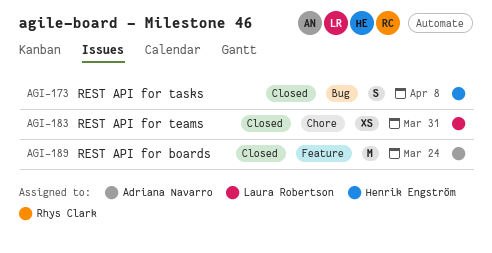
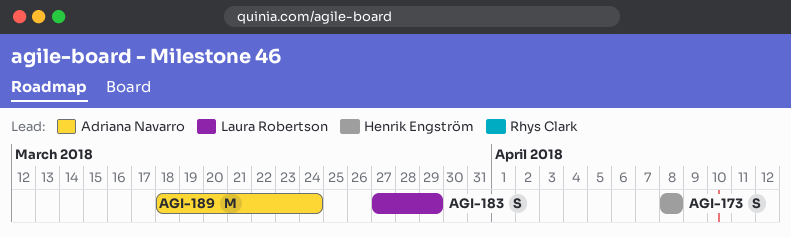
AGI-183, estimate: XS -> S
AGI-183, due: Mar 31 -> Mar 29

